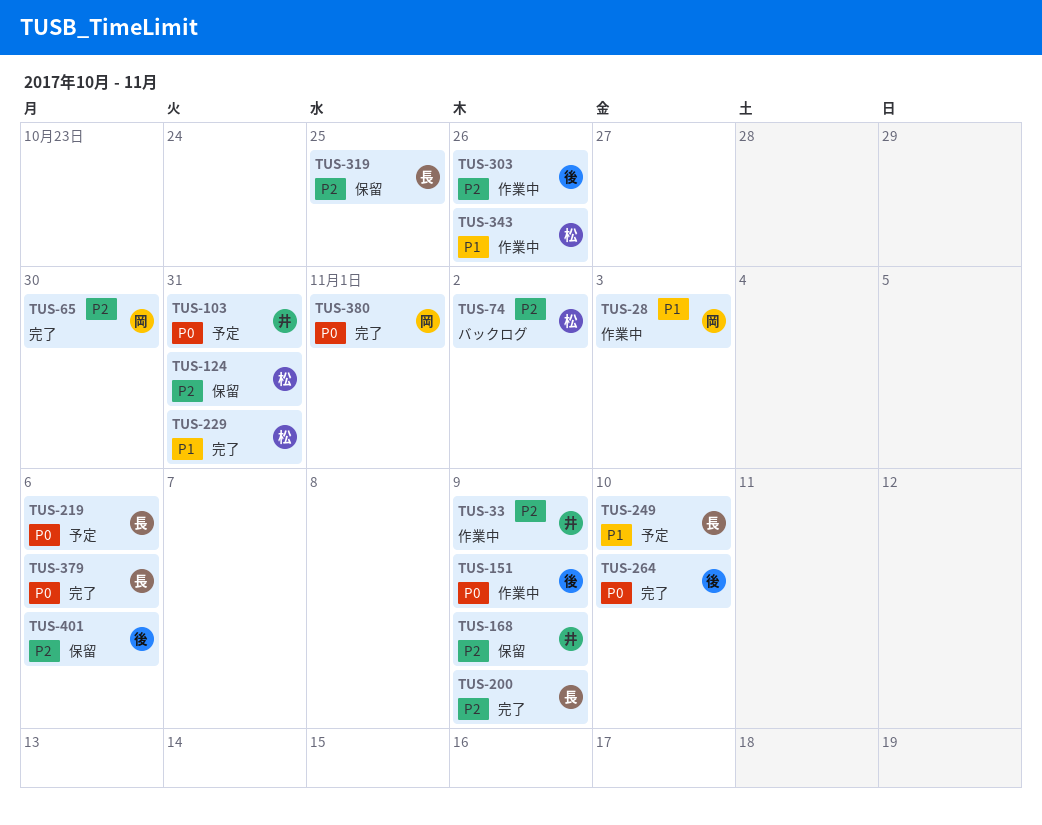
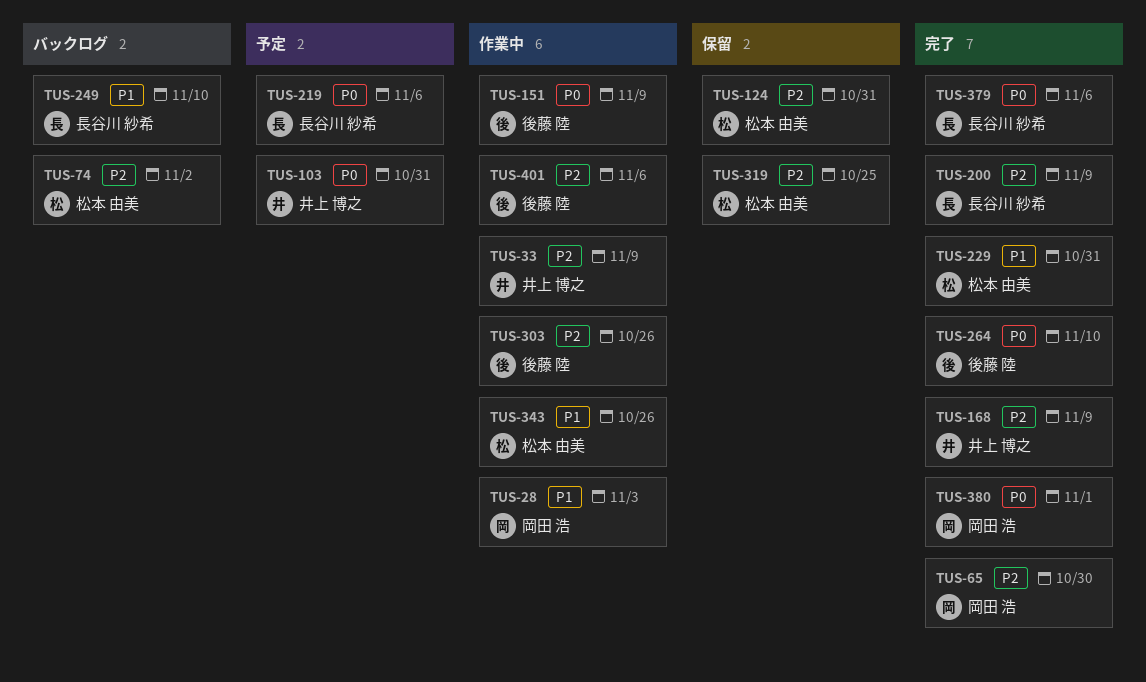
TUS-168, status: 保留 -> 完了
TUS-249, status: 予定 -> バックログ
TUS-319, owner: 長谷川 紗希 -> 松本 由美
TUS-401, status: 保留 -> 作業中

